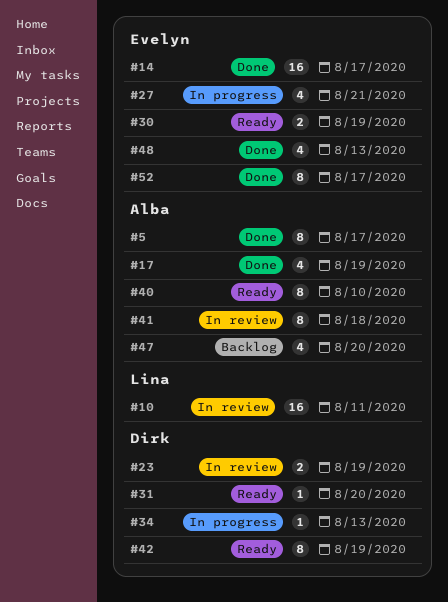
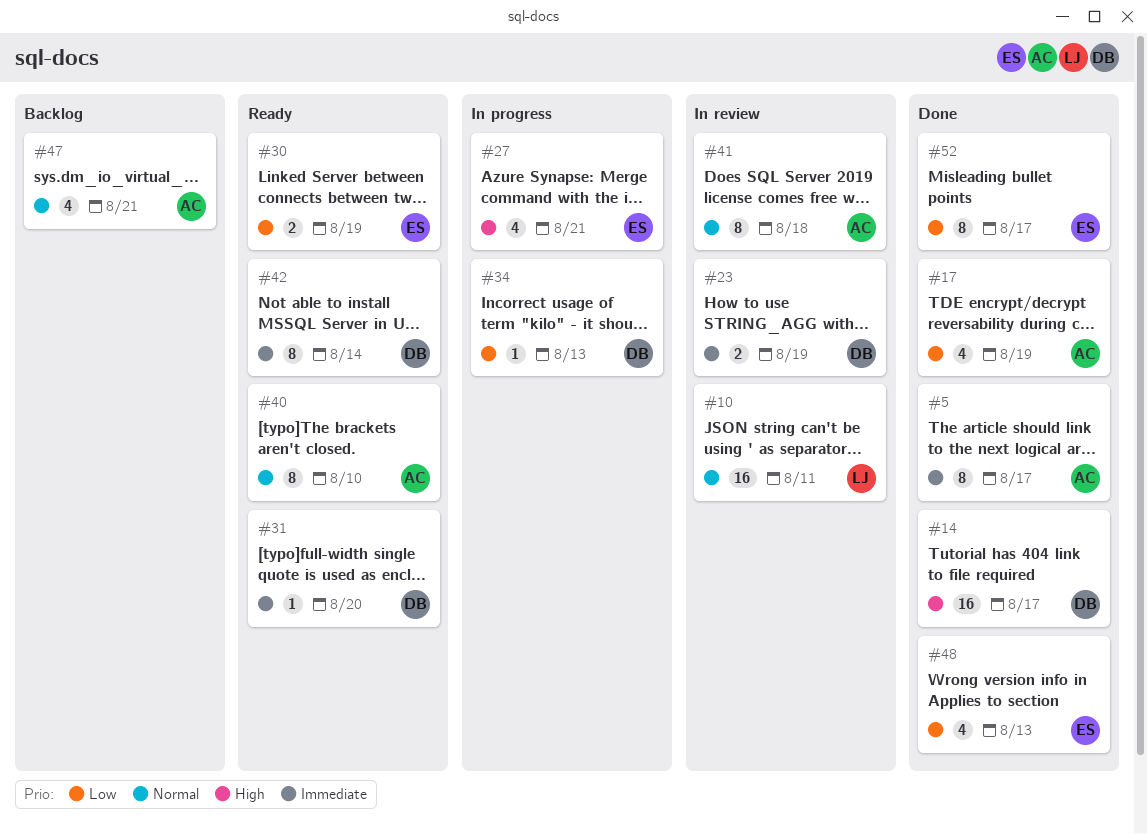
#14, owner: Evelyn -> Dirk
#42, due: Aug 19 -> Aug 14
#47, due: Aug 20 -> Aug 21

